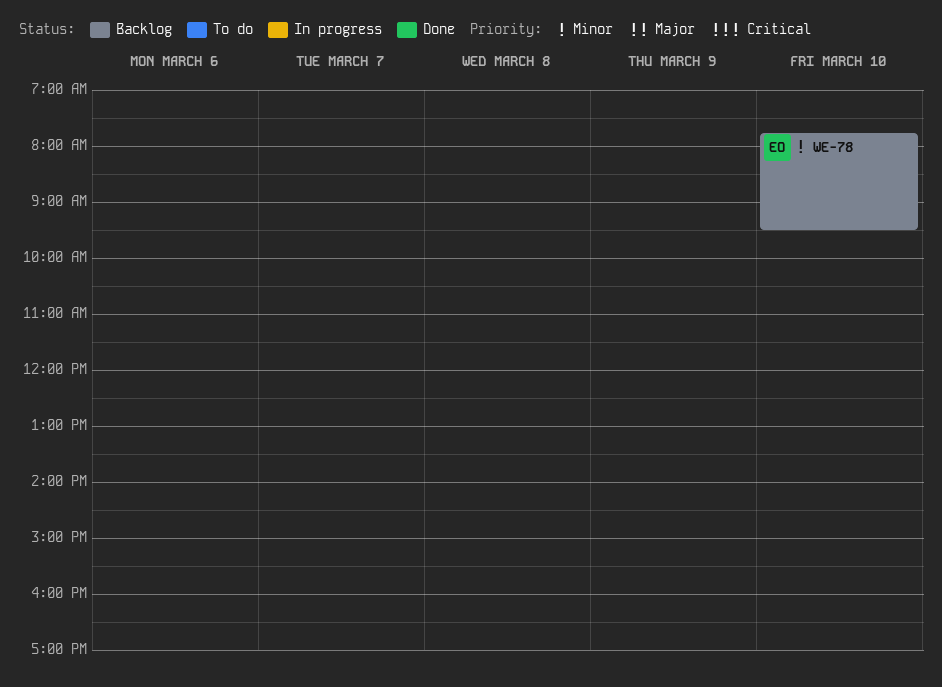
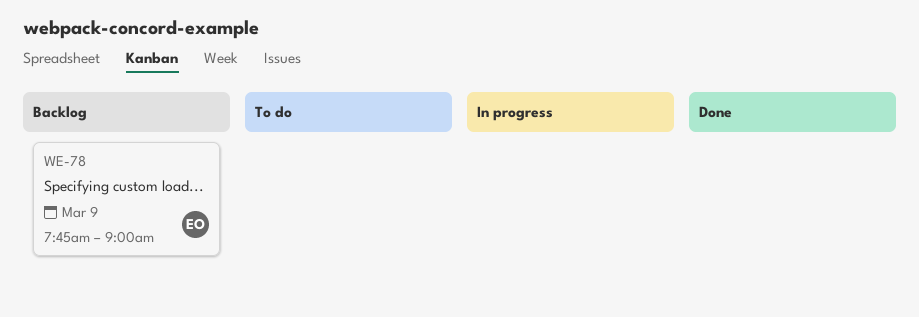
WE-78, day: Mar 10 -> Mar 9
WE-78, ends: 09:30 -> 09:00

